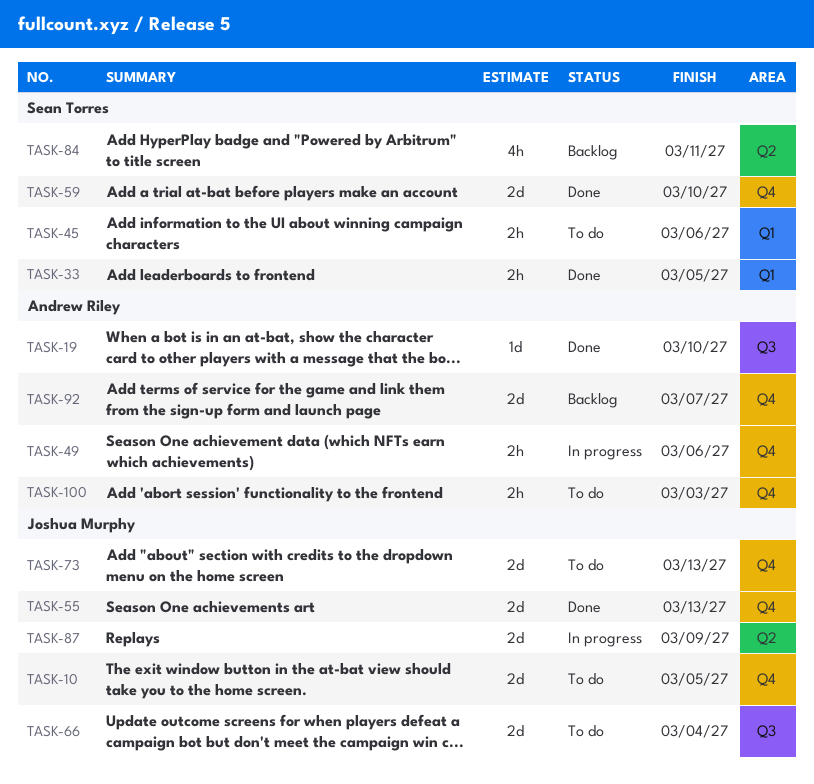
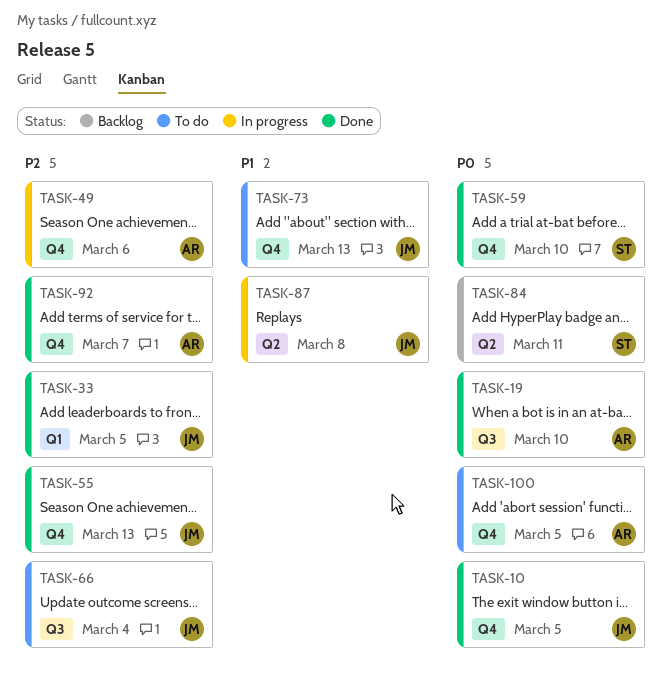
TASK-10, status: To do -> Done
TASK-33, owner: Sean Torres -> Joshua Murphy
TASK-45: present -> none
TASK-87, due: Mar 9 -> Mar 8
TASK-92, status: Backlog -> Done
TASK-100, due: Mar 3 -> Mar 5

